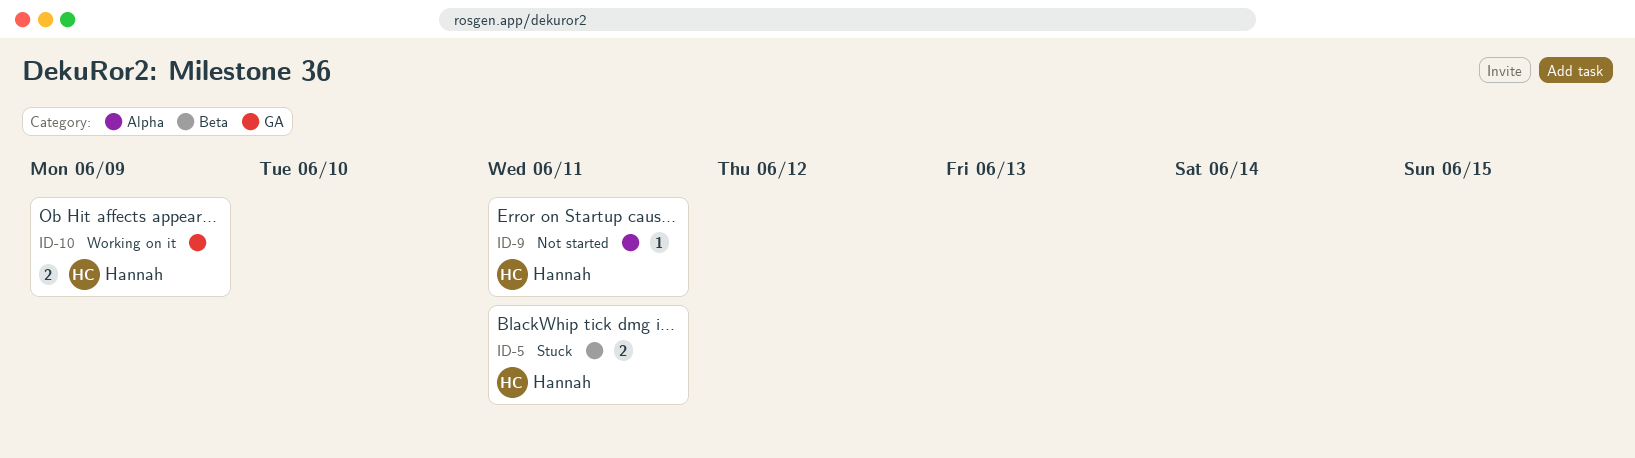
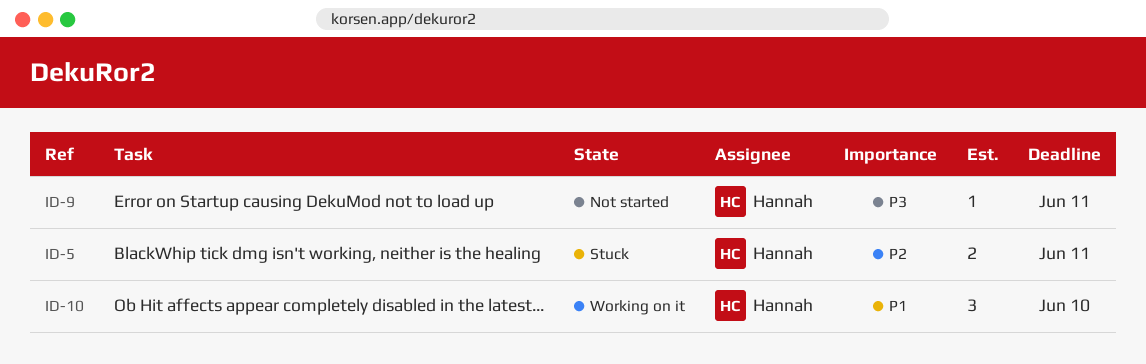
ID-10, estimate: 2 -> 3
ID-10, due: Jun 9 -> Jun 10

